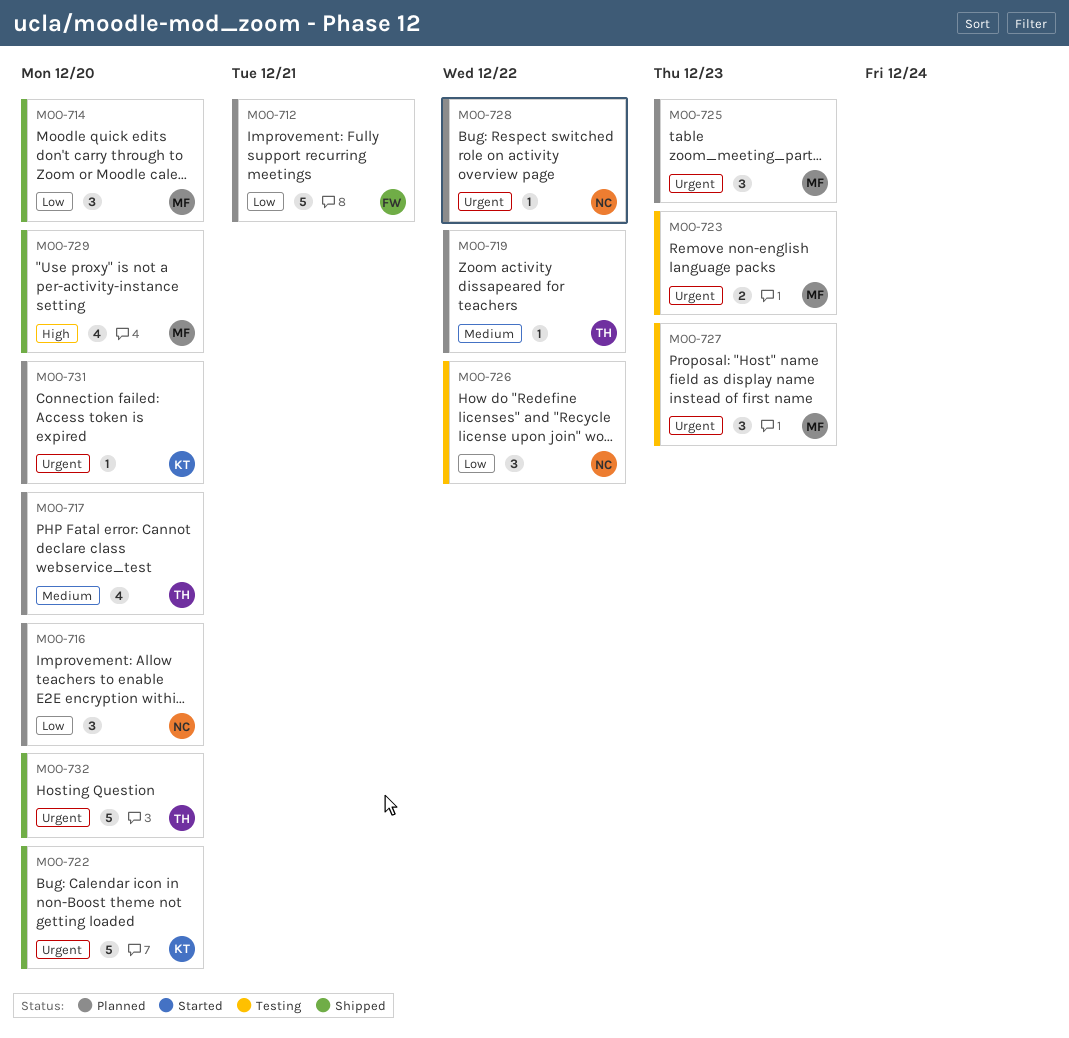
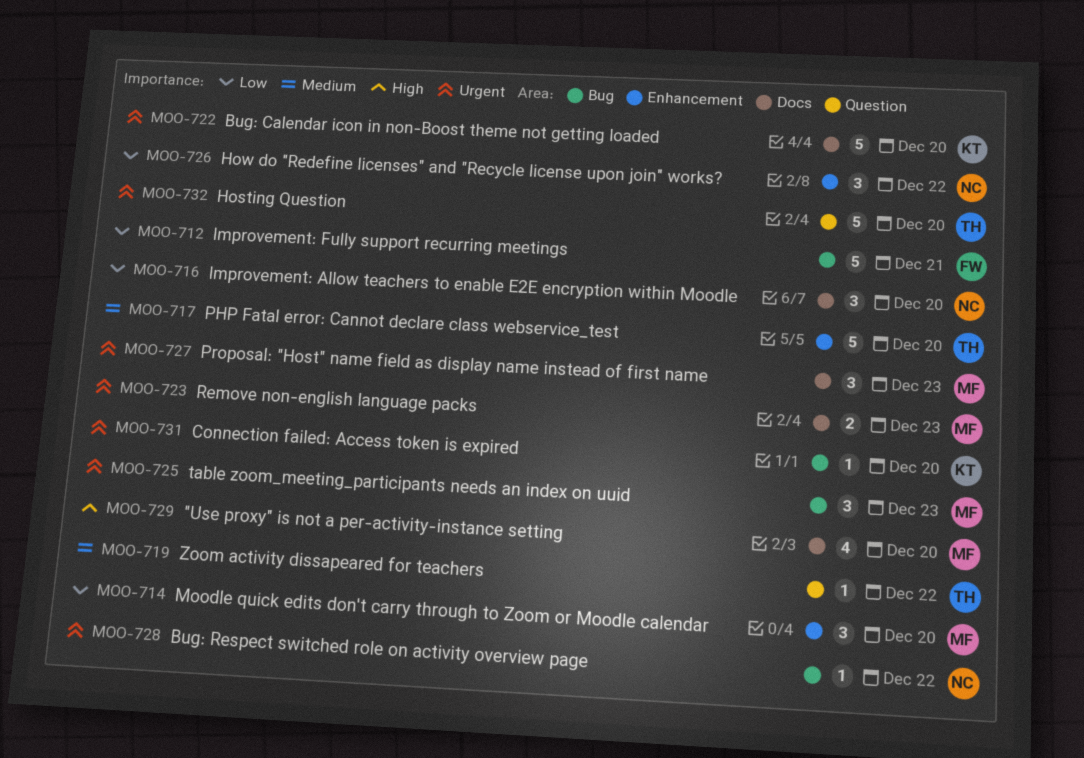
MOO-717, estimate: 4 -> 5

